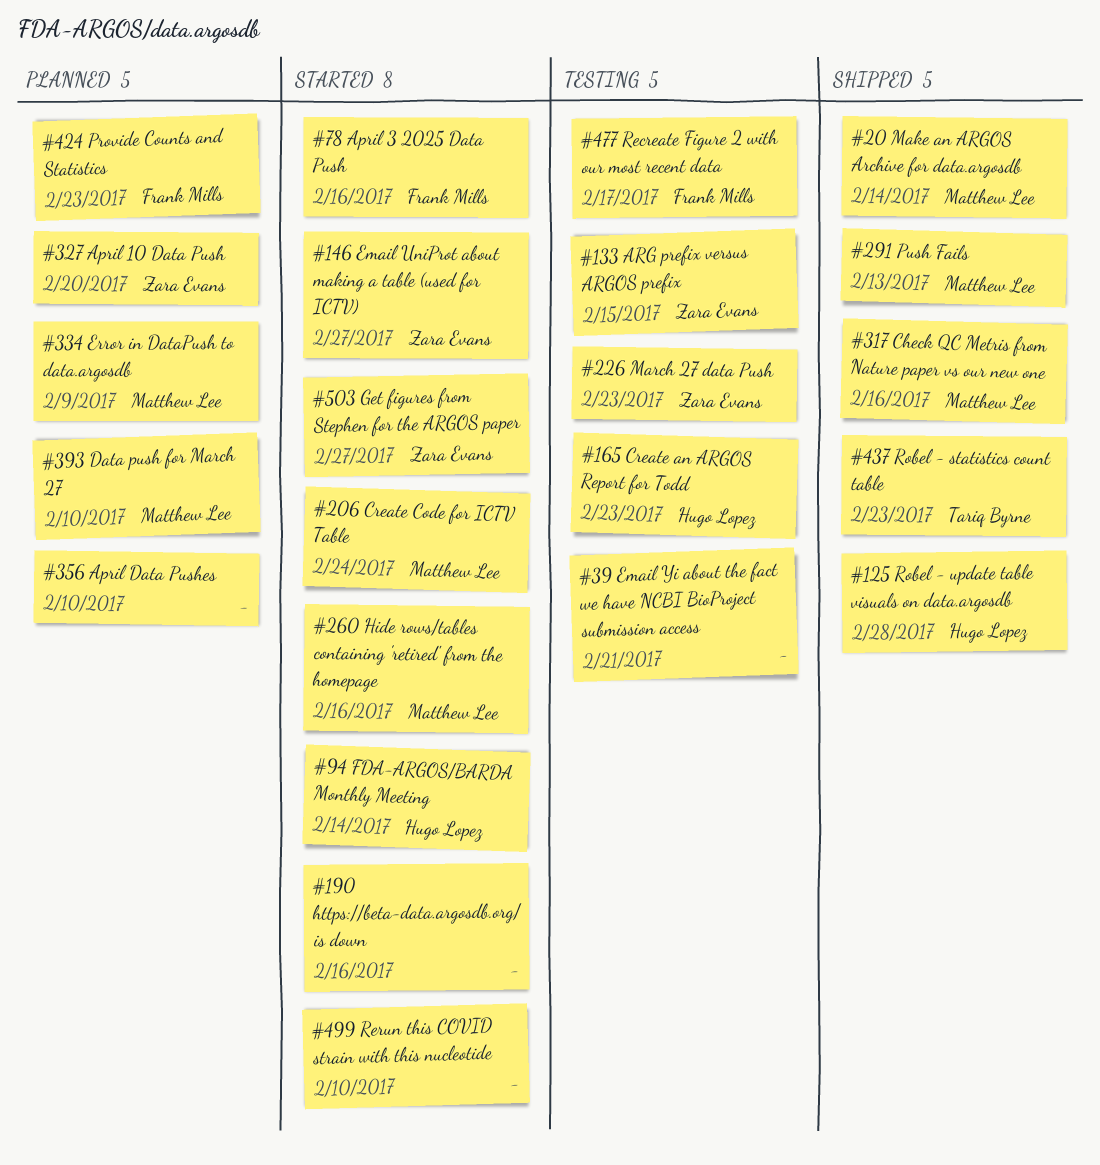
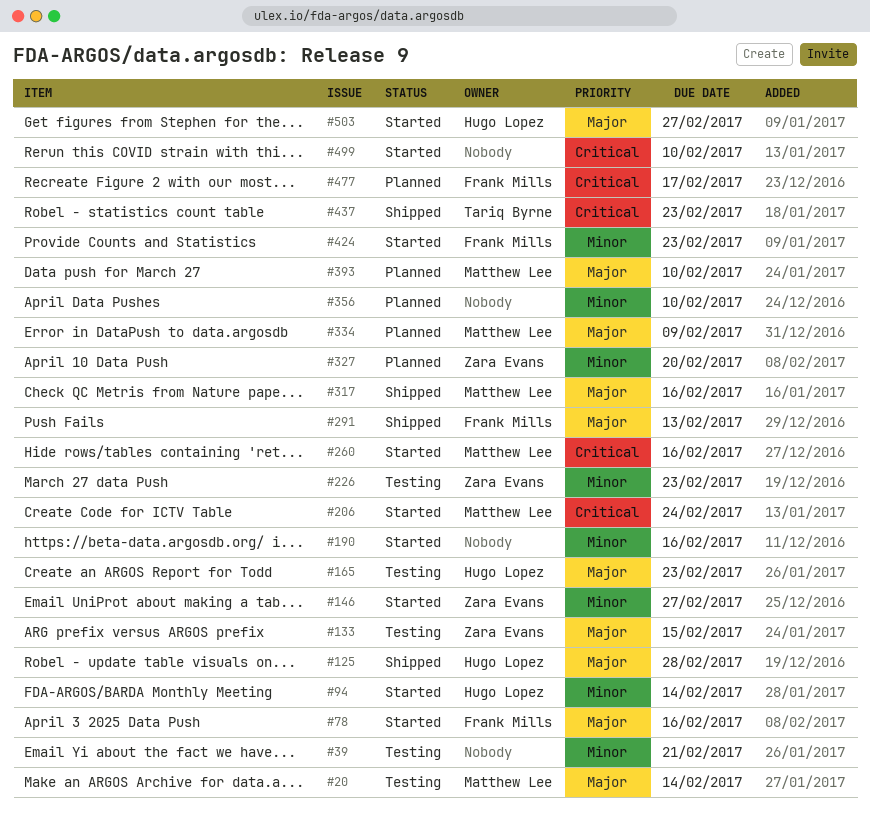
#20, status: Shipped -> Testing
#291, owner: Matthew Lee -> Frank Mills
#424, status: Planned -> Started
#477, status: Testing -> Planned
#503, owner: Zara Evans -> Hugo Lopez

